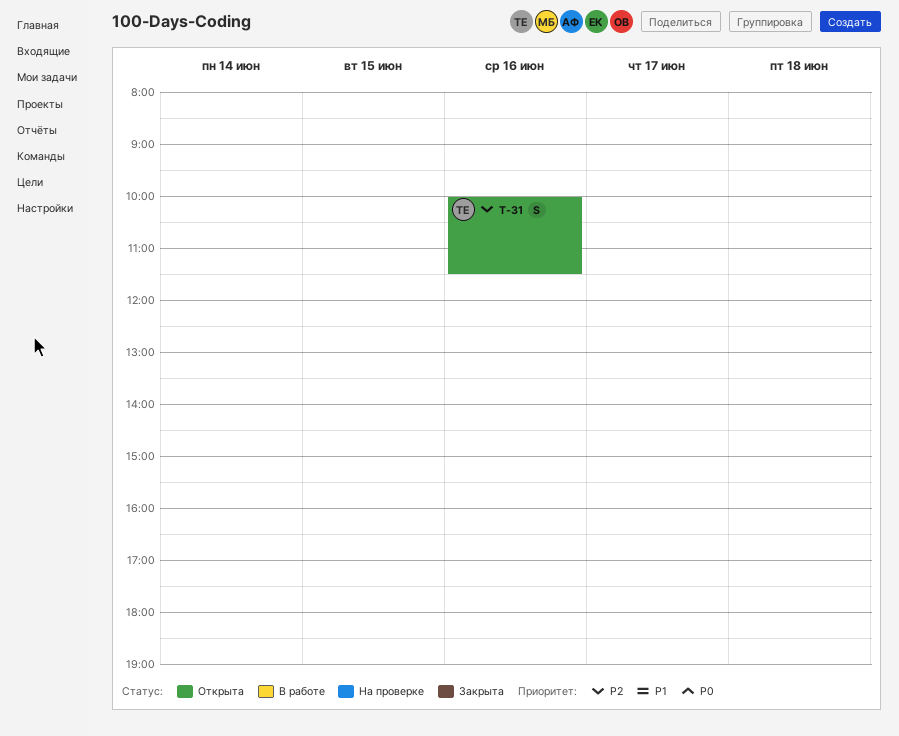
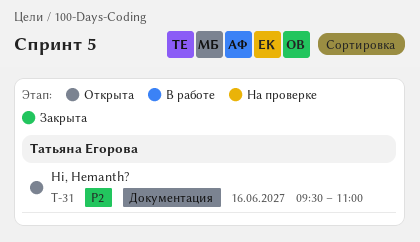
T-31, begins: 10:00 -> 09:30
T-31, ends: 11:30 -> 11:00

